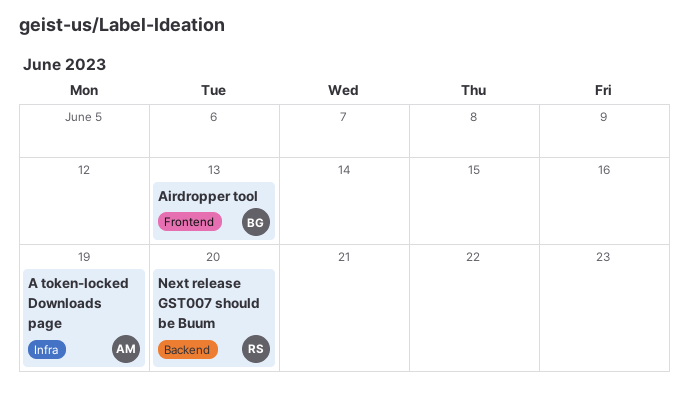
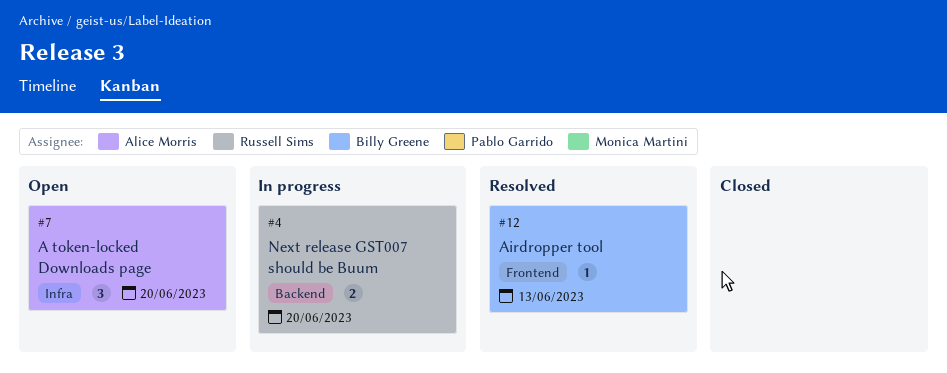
A token-locked Downloads page, due: Jun 19 -> Jun 20

